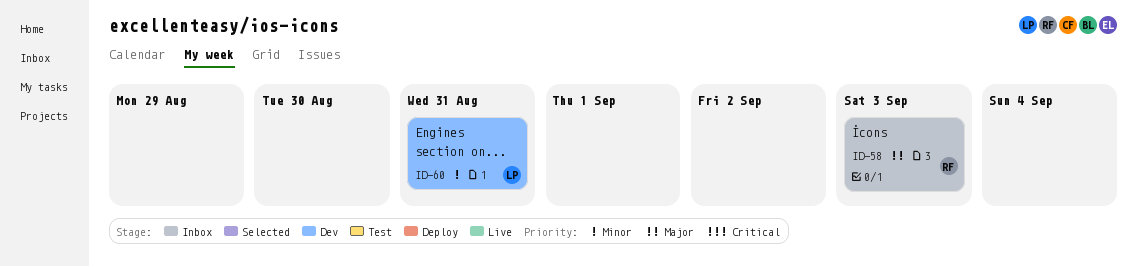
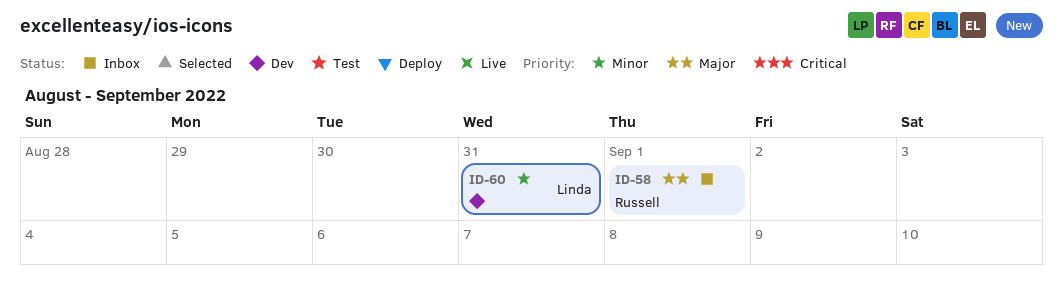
ID-58, due: Sep 3 -> Sep 1

